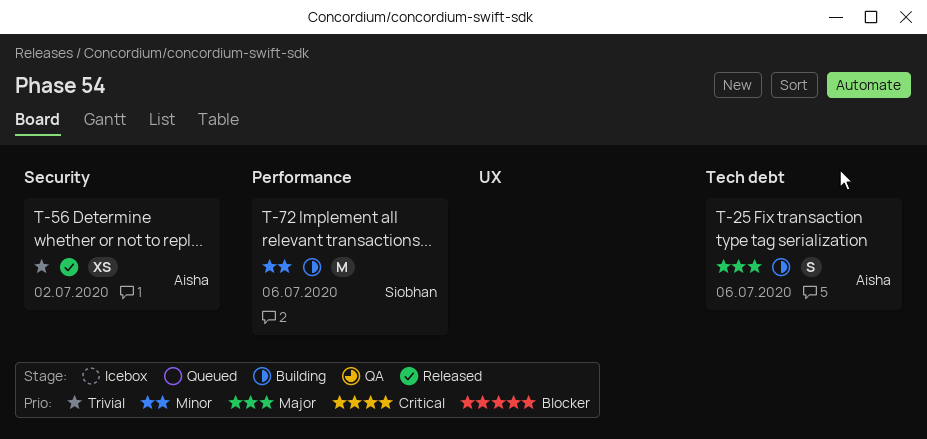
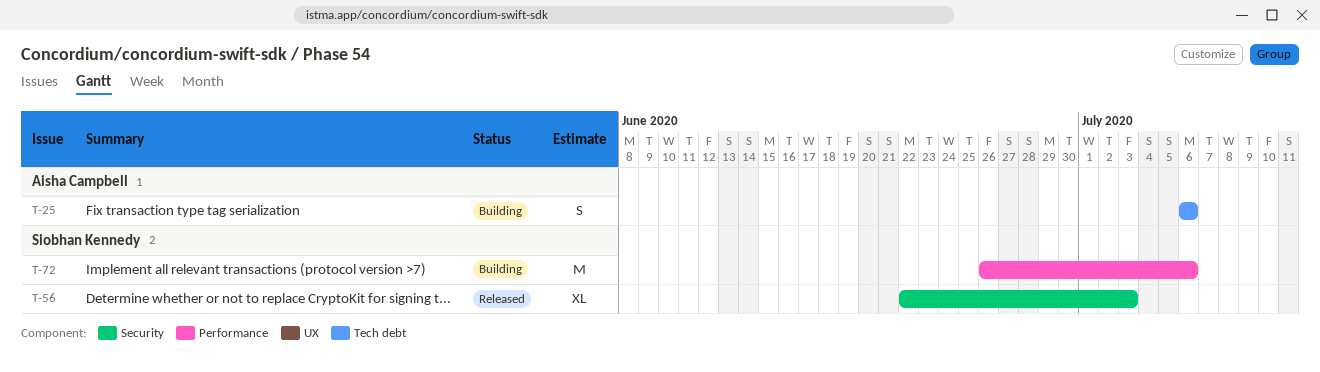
T-56, owner: Aisha Campbell -> Siobhan Kennedy
T-56, estimate: XS -> XL
T-56, due: Jul 2 -> Jul 3

